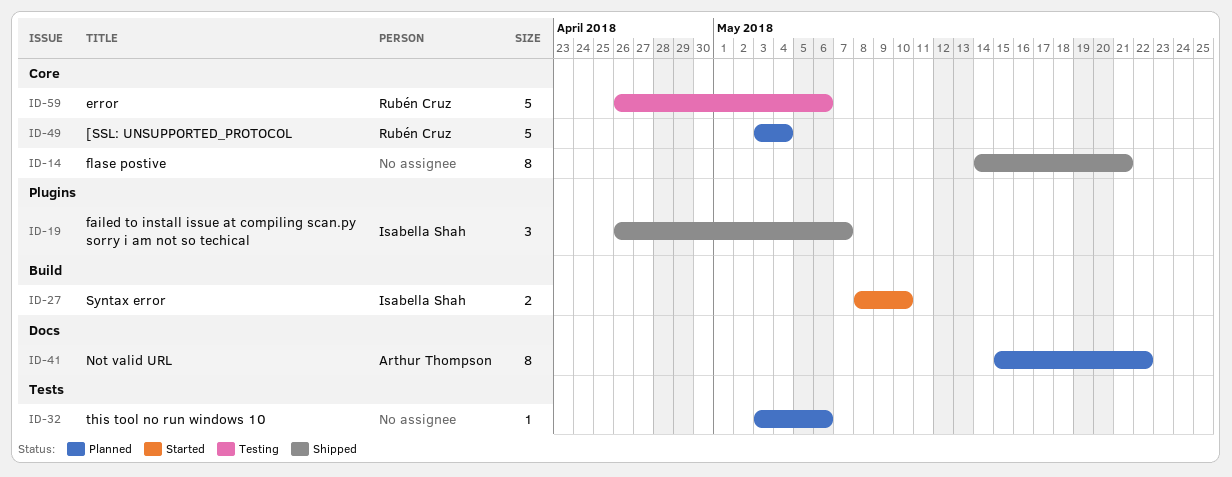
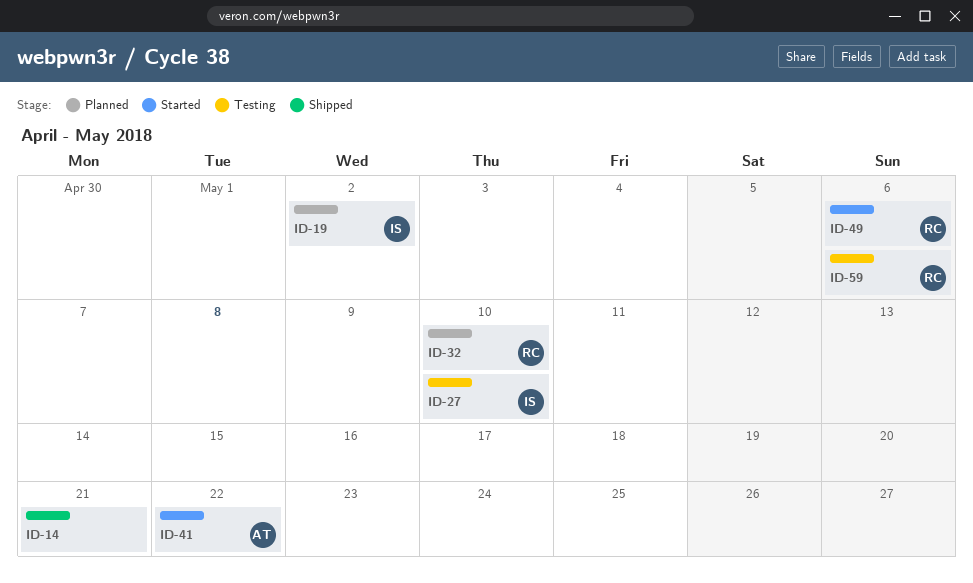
ID-19, status: Shipped -> Planned
ID-19, due: May 7 -> May 2
ID-27, status: Started -> Testing
ID-32, owner: none -> Rubén Cruz
ID-32, due: May 6 -> May 10
ID-41, status: Planned -> Started
ID-49, status: Planned -> Started
ID-49, due: May 4 -> May 6

